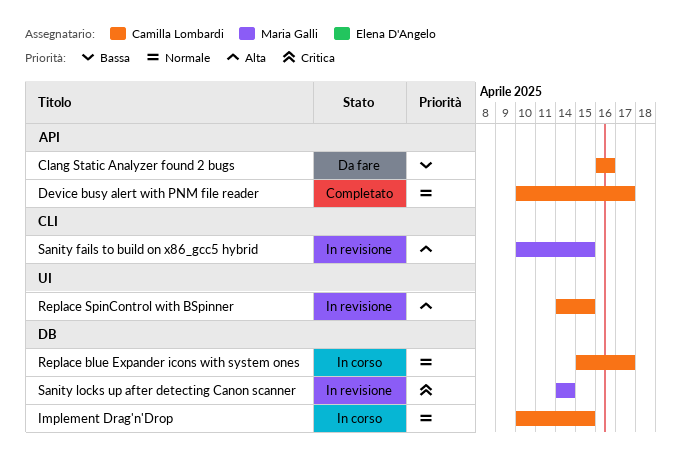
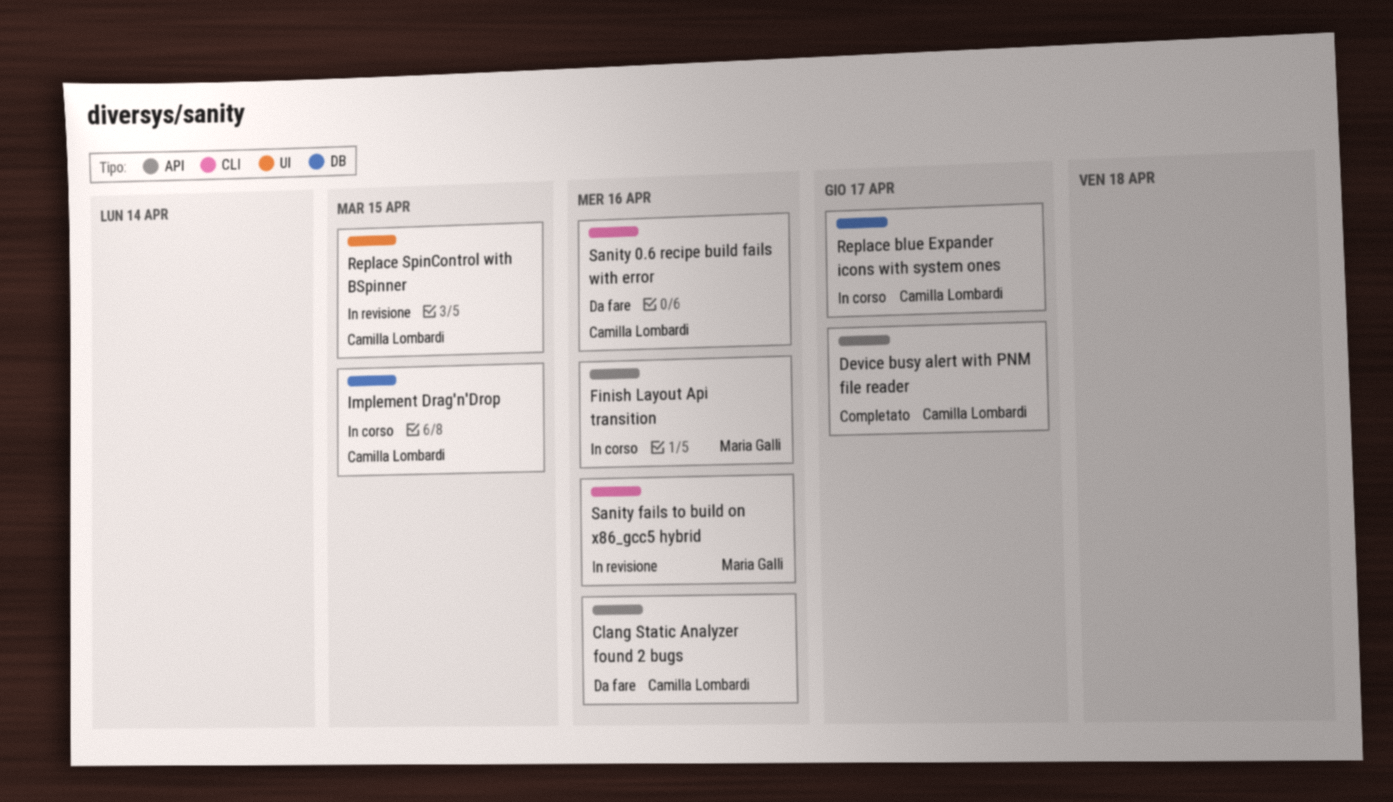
Finish Layout Api transition: none -> present
Sanity 0.6 recipe build fails with error: none -> present
Sanity fails to build on x86_gcc5 hybrid, due: Apr 15 -> Apr 16
Sanity locks up after detecting Canon scanner: present -> none

